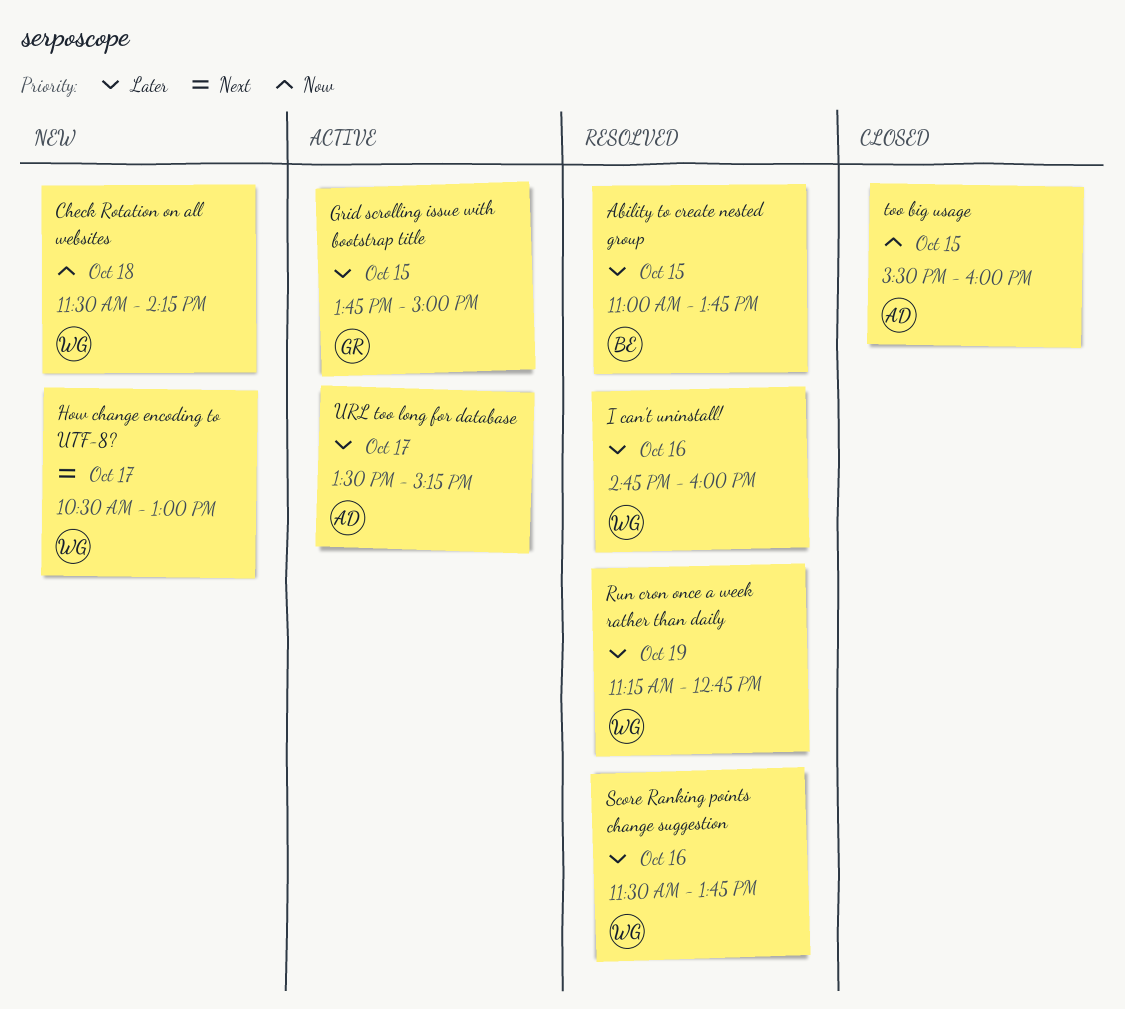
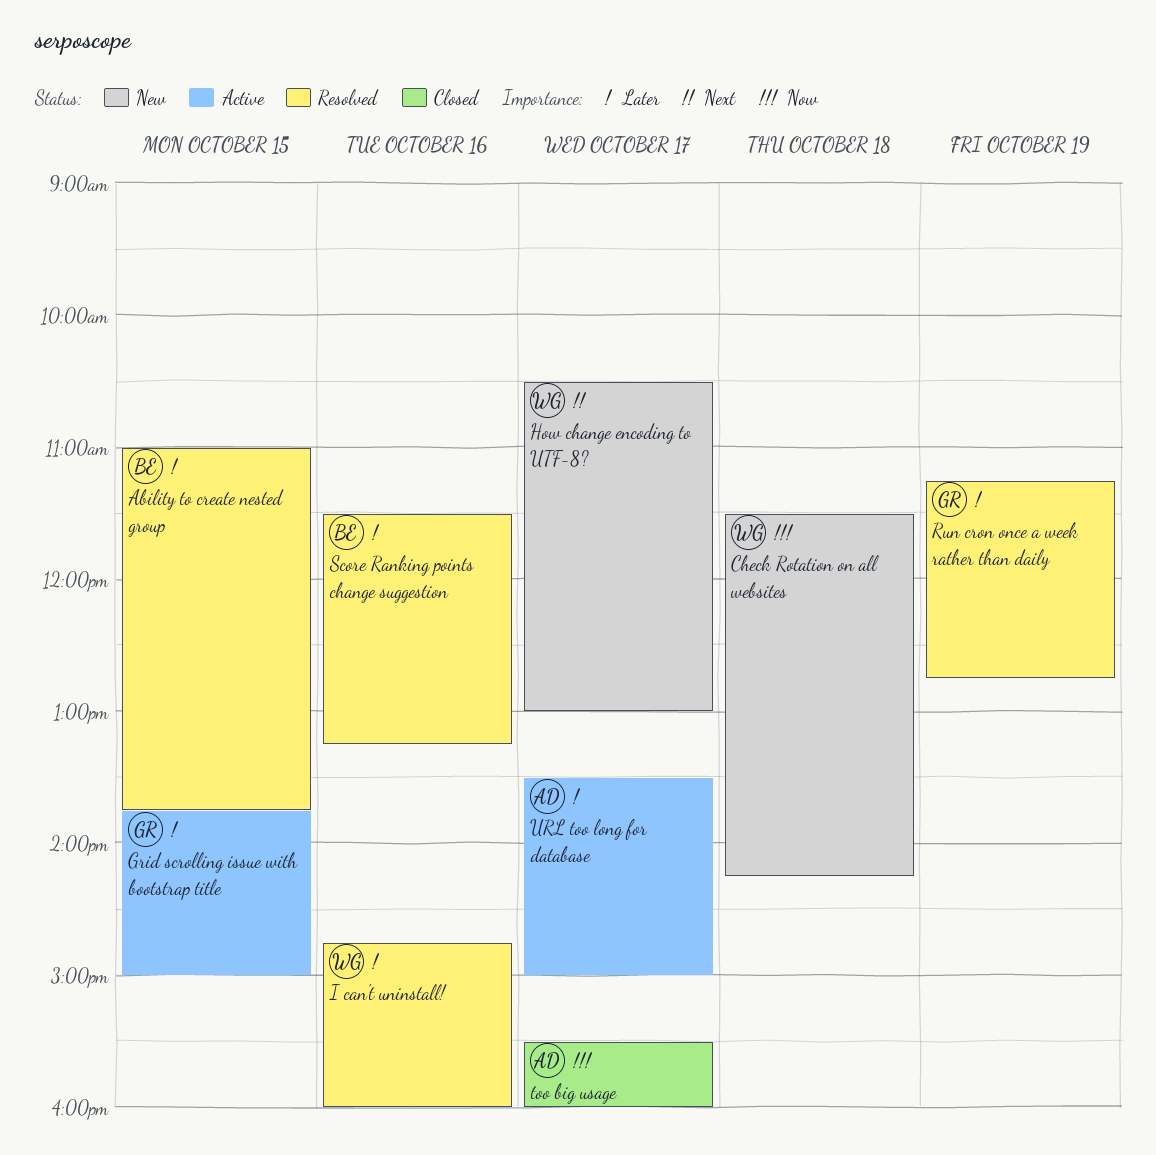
Run cron once a week rather than daily, owner: WG -> GR
Score Ranking points change suggestion, owner: WG -> BE
Score Ranking points change suggestion, ends: 13:45 -> 13:15
too big usage, day: Oct 15 -> Oct 17
URL too long for database, ends: 15:15 -> 15:00

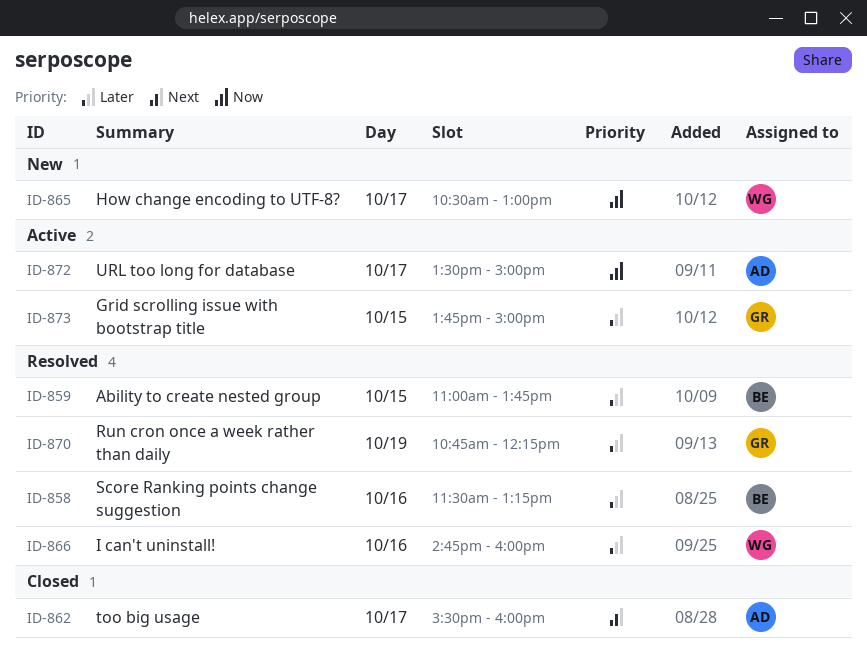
Check Rotation on all websites: present -> none
How change encoding to UTF-8?, priority: Next -> Now
Run cron once a week rather than daily, begins: 11:15 -> 10:45
Run cron once a week rather than daily, ends: 12:45 -> 12:15
too big usage, priority: Now -> Next
URL too long for database, priority: Later -> Now

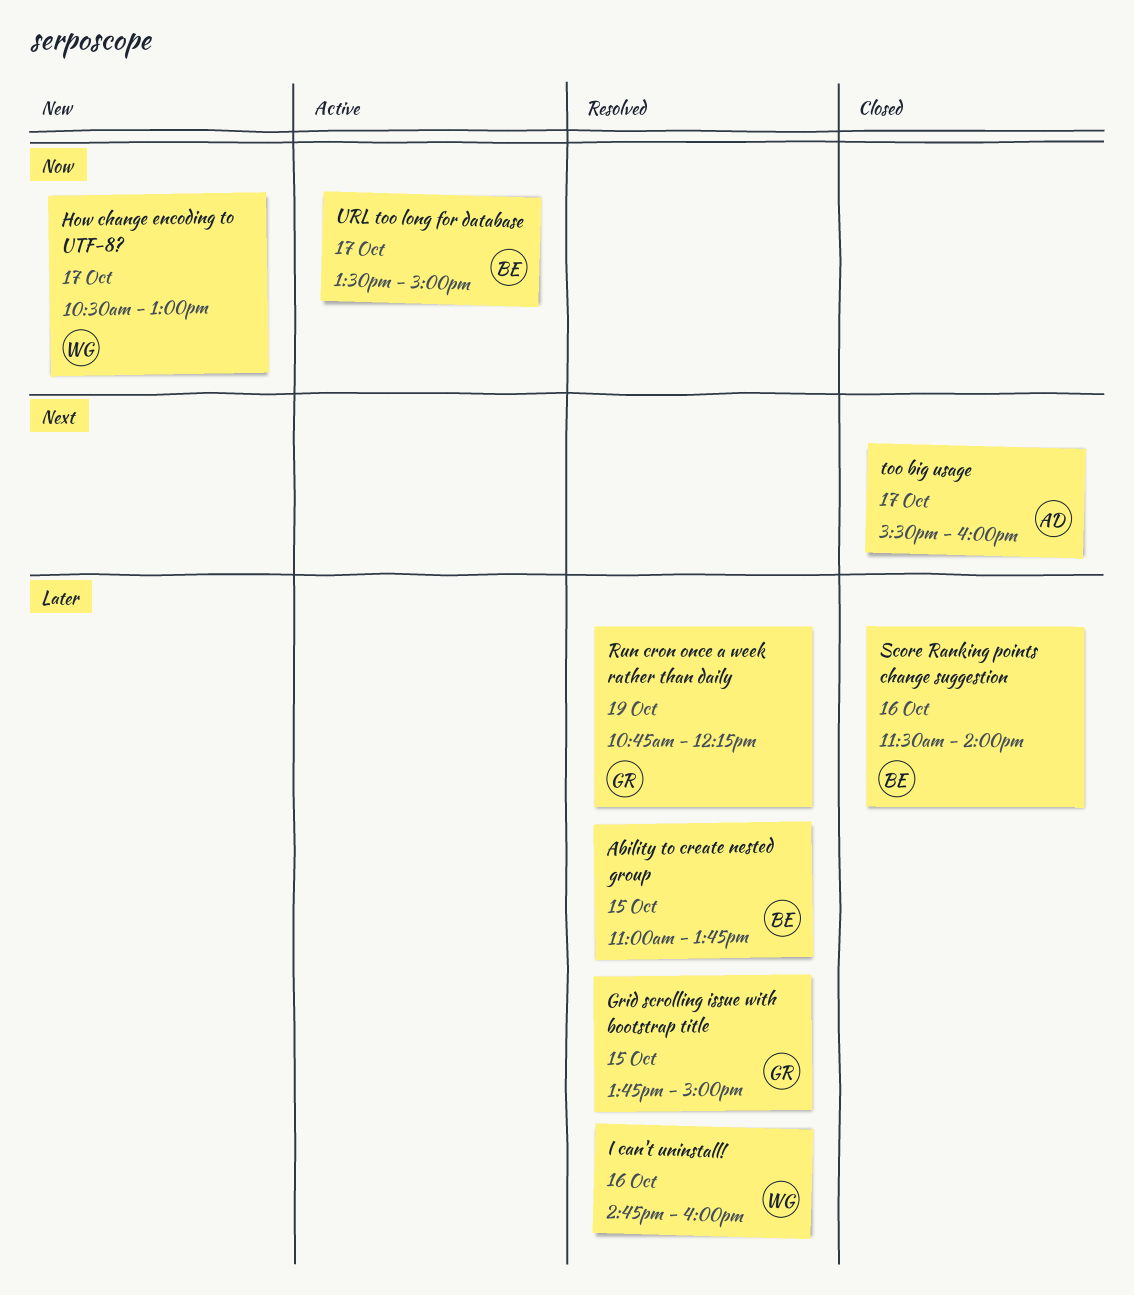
Grid scrolling issue with bootstrap title, status: Active -> Resolved
Score Ranking points change suggestion, status: Resolved -> Closed
Score Ranking points change suggestion, ends: 13:15 -> 14:00
URL too long for database, owner: AD -> BE

